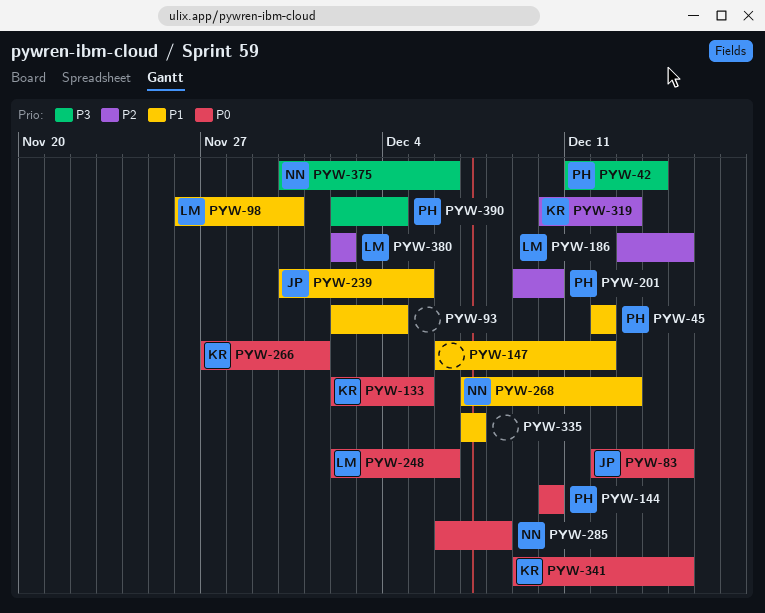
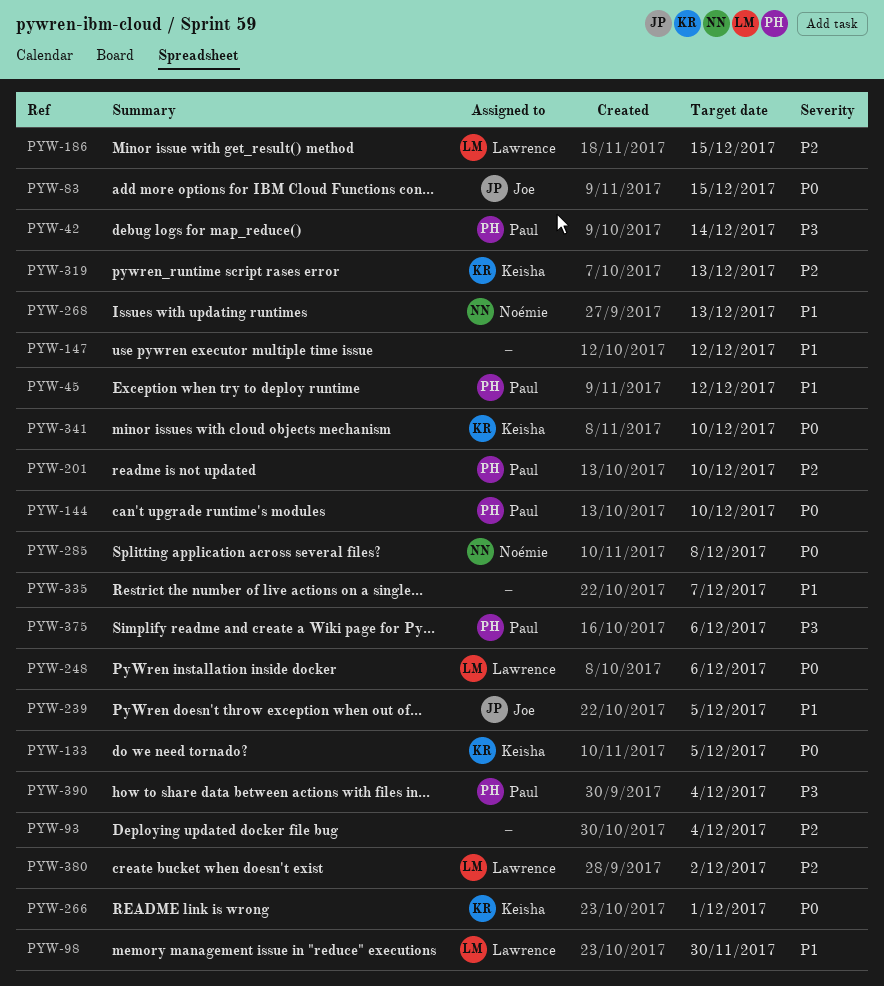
PYW-93, priority: P1 -> P2
PYW-341, due: Dec 15 -> Dec 10
PYW-375, owner: Noémie -> Paul

